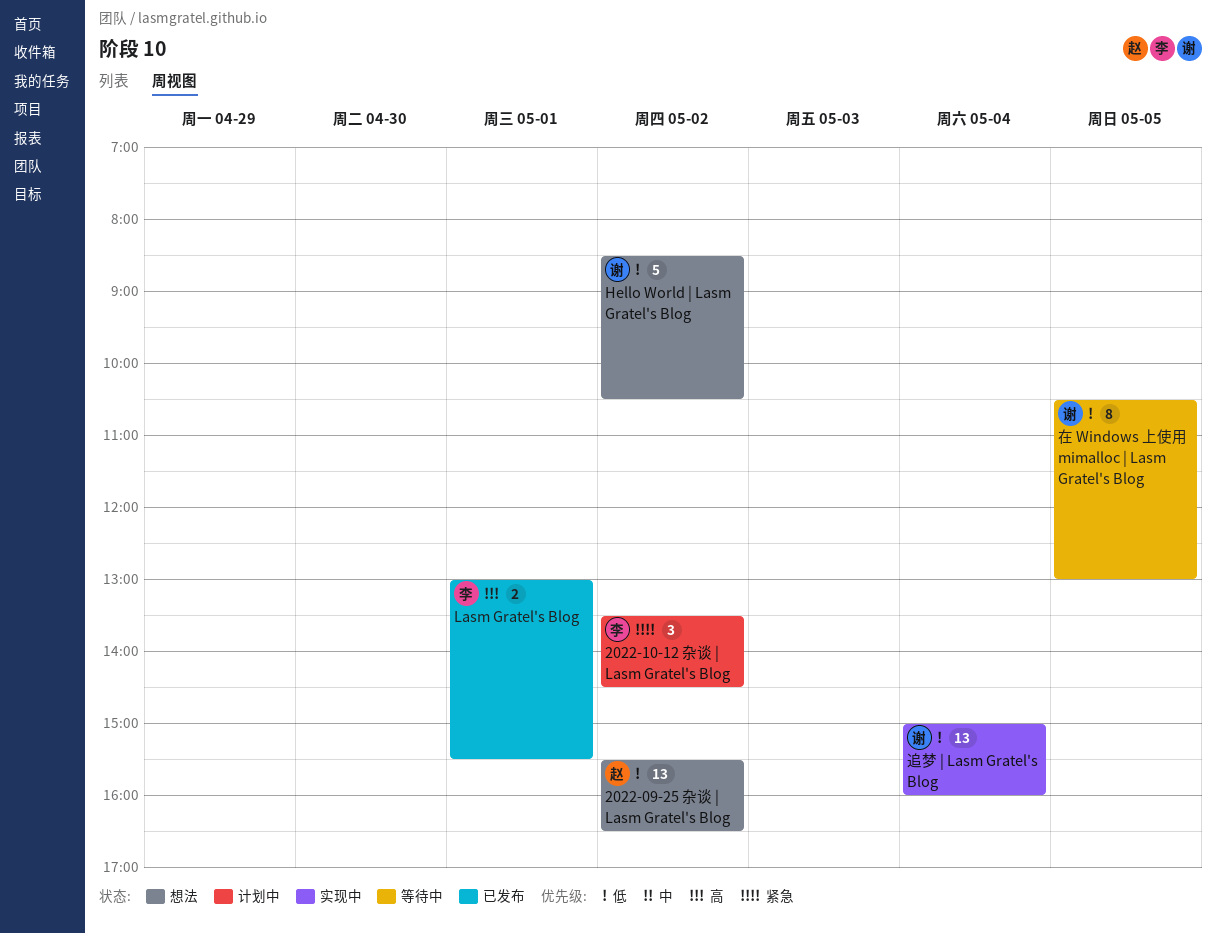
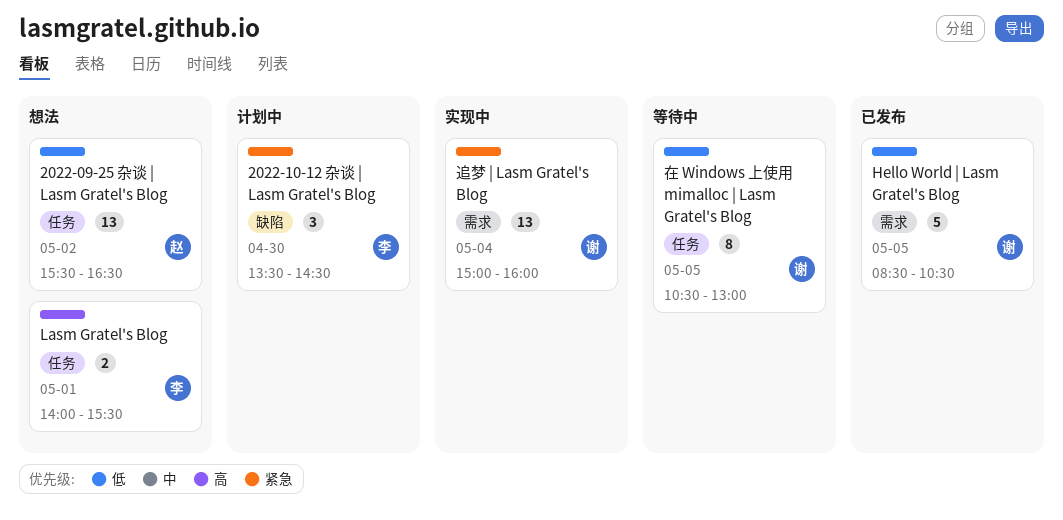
2022-10-12 杂谈 | Lasm Gratel's Blog, day: May 2 -> Apr 30
Hello World | Lasm Gratel's Blog, status: 想法 -> 已发布
Hello World | Lasm Gratel's Blog, day: May 2 -> May 5
Lasm Gratel's Blog, status: 已发布 -> 想法
Lasm Gratel's Blog, begins: 13:00 -> 14:00
追梦 | Lasm Gratel's Blog, priority: 低 -> 紧急

